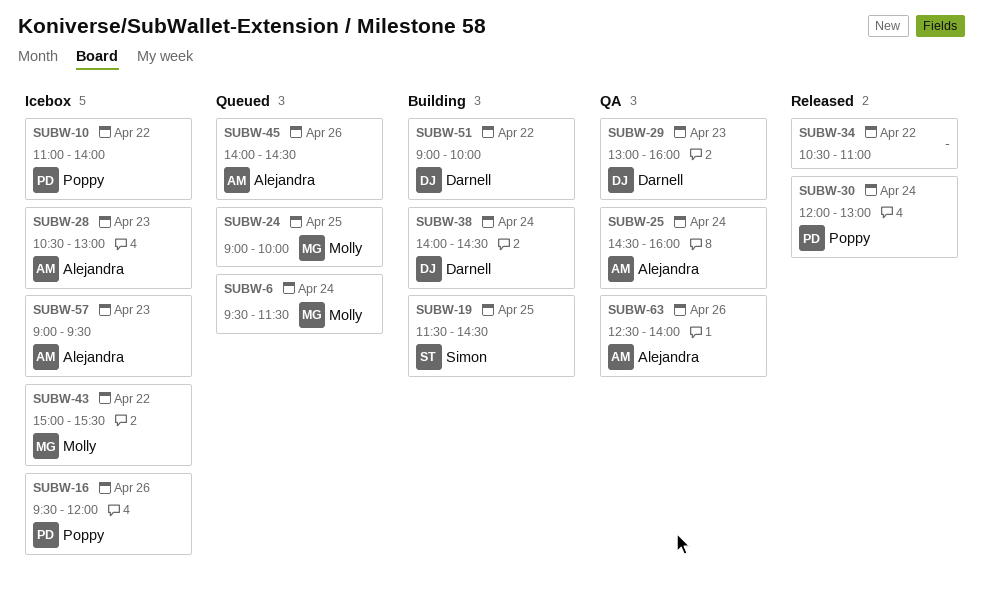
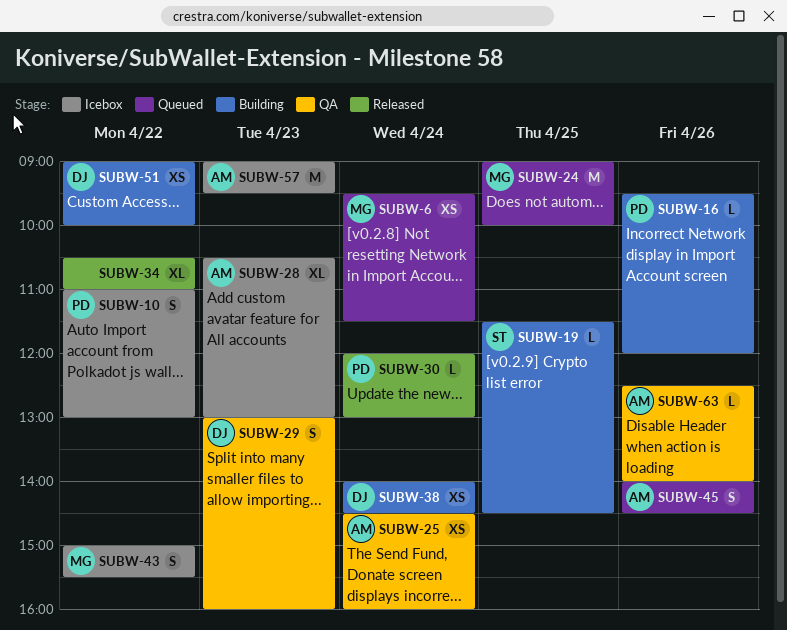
SUBW-10, ends: 14:00 -> 13:00
SUBW-16, status: Icebox -> Building

